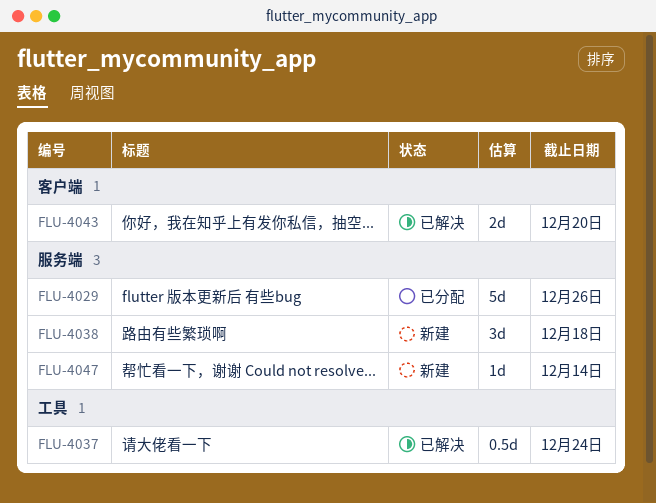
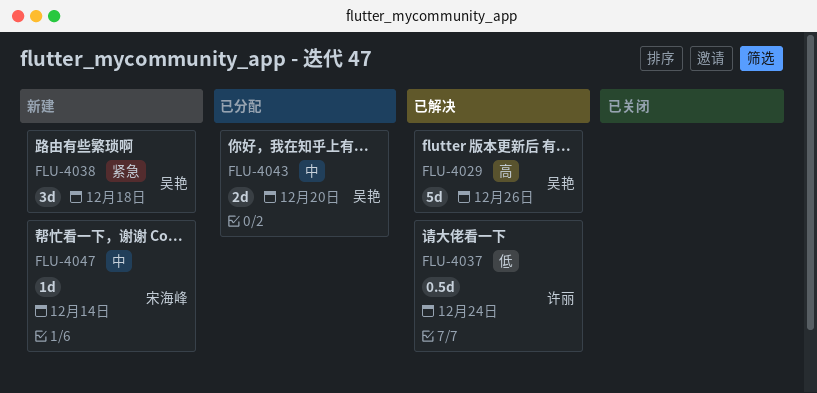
FLU-4029, status: 已分配 -> 已解决
FLU-4043, status: 已解决 -> 已分配

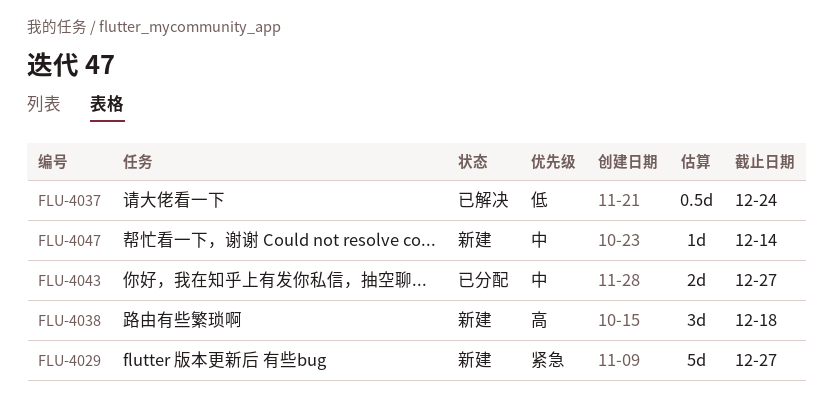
FLU-4029, status: 已解决 -> 新建
FLU-4029, priority: 高 -> 紧急
FLU-4029, due: Dec 26 -> Dec 27
FLU-4038, priority: 紧急 -> 高
FLU-4043, due: Dec 20 -> Dec 27

